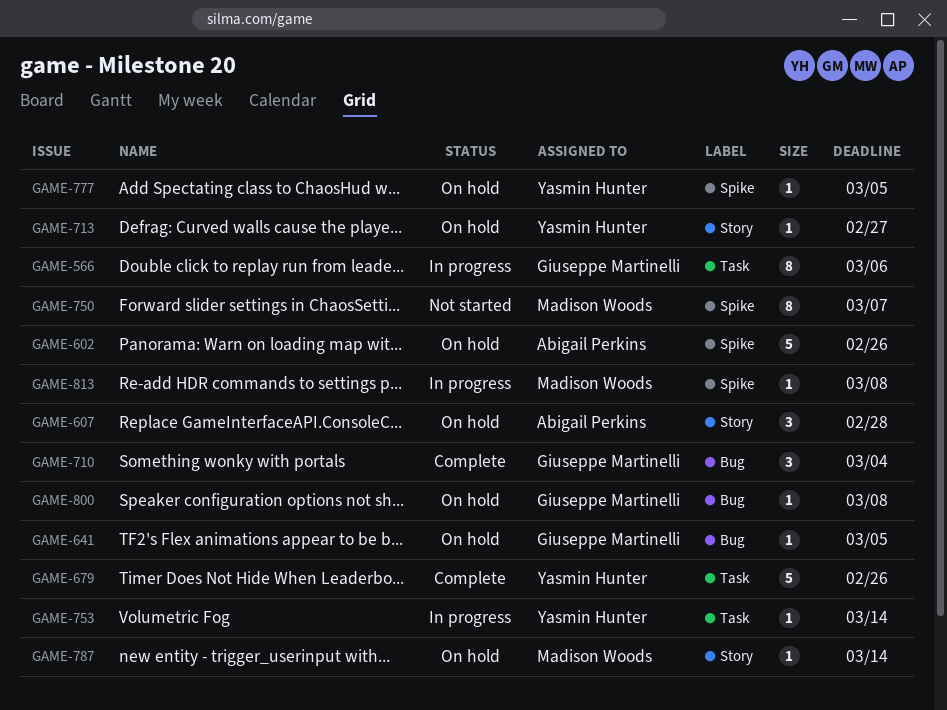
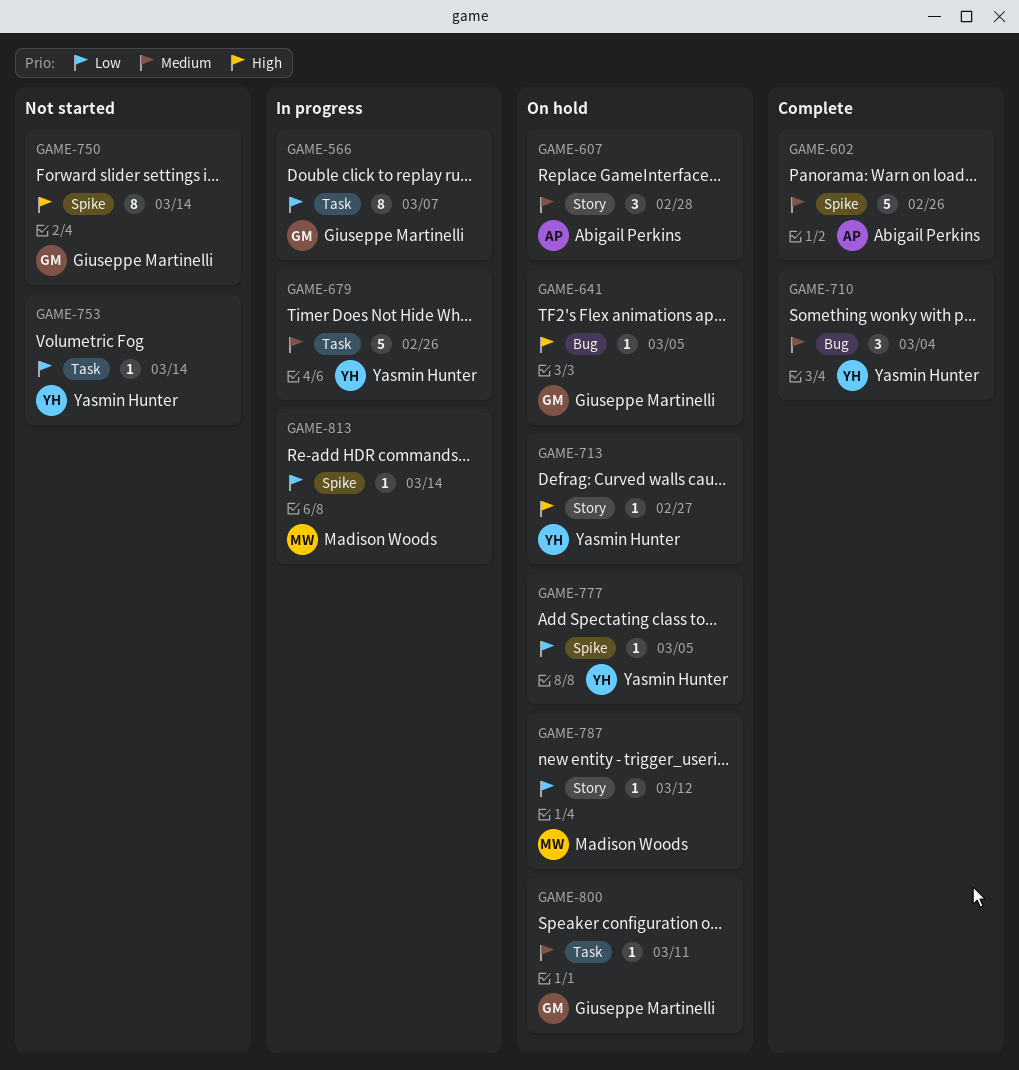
GAME-566, due: Mar 6 -> Mar 7
GAME-602, status: On hold -> Complete
GAME-679, status: Complete -> In progress
GAME-710, owner: Giuseppe Martinelli -> Yasmin Hunter
GAME-750, owner: Madison Woods -> Giuseppe Martinelli
GAME-750, due: Mar 7 -> Mar 14
GAME-753, status: In progress -> Not started
GAME-787, due: Mar 14 -> Mar 12
GAME-800, label: Bug -> Task
GAME-800, due: Mar 8 -> Mar 11
GAME-813, due: Mar 8 -> Mar 14

